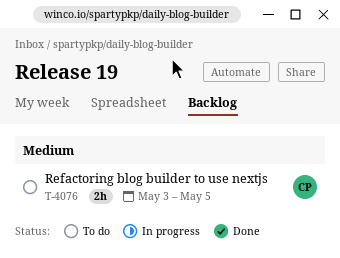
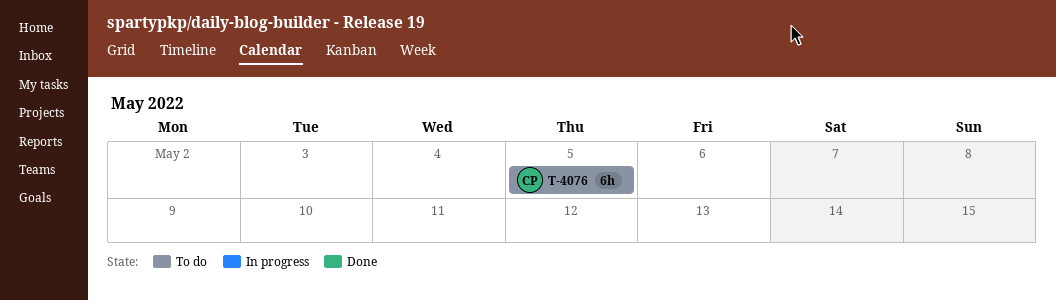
T-4076, estimate: 2h -> 6h
T-4076, start: May 3 -> May 5

